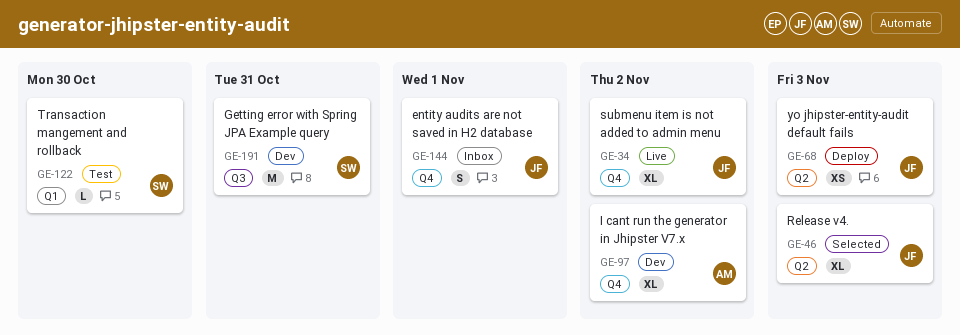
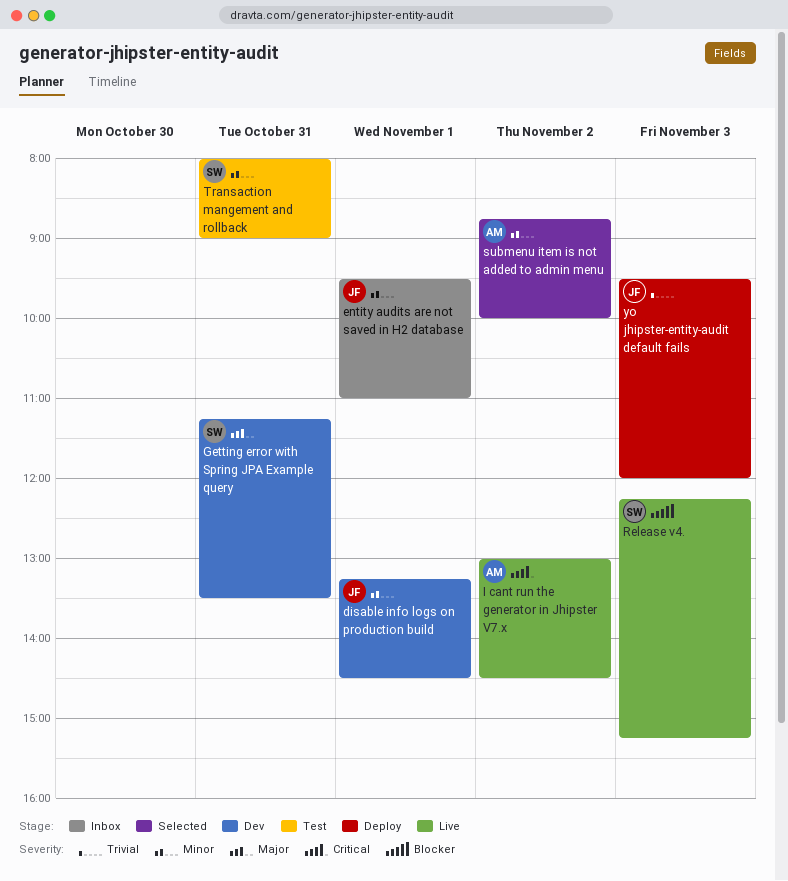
disable info logs on production build: none -> present
I cant run the generator in Jhipster V7.x, status: Dev -> Live
Release v4., status: Selected -> Live
Release v4., owner: JF -> SW
submenu item is not added to admin menu, status: Live -> Selected
submenu item is not added to admin menu, owner: JF -> AM
Transaction mangement and rollback, day: Oct 30 -> Oct 31

